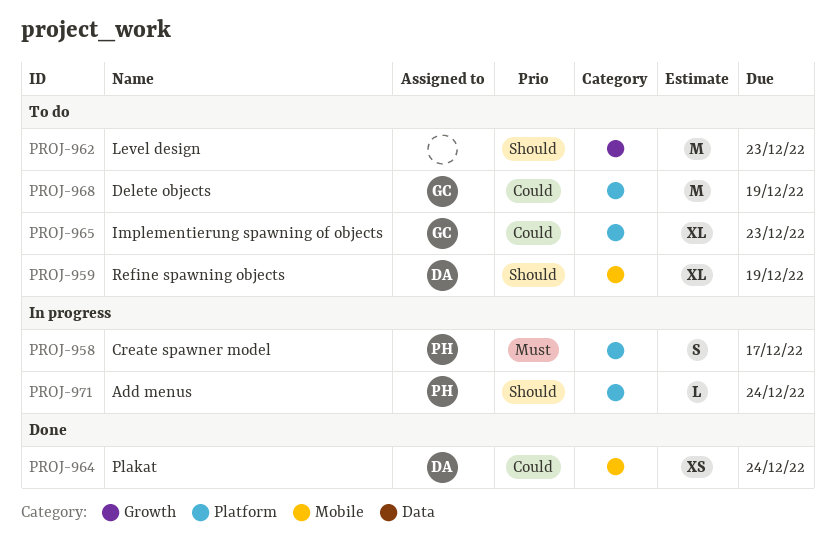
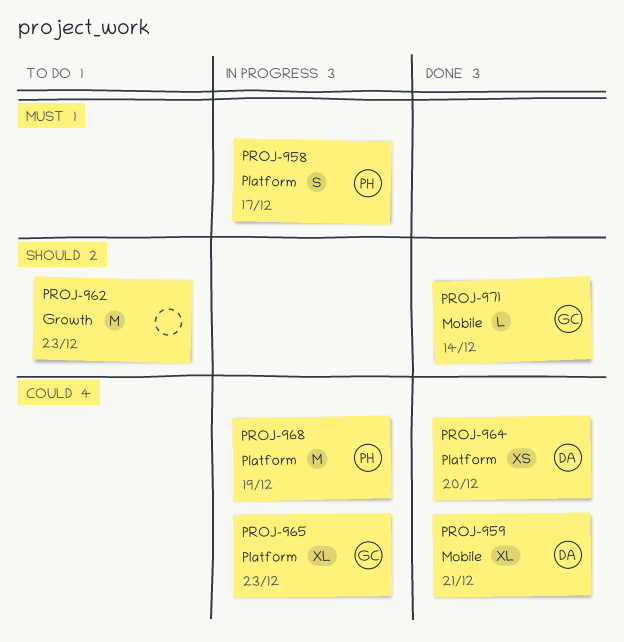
PROJ-959, status: To do -> Done
PROJ-959, priority: Should -> Could
PROJ-959, due: Dec 19 -> Dec 21
PROJ-964, label: Mobile -> Platform
PROJ-964, due: Dec 24 -> Dec 20
PROJ-965, status: To do -> In progress
PROJ-968, status: To do -> In progress
PROJ-968, owner: GC -> PH
PROJ-971, status: In progress -> Done
PROJ-971, owner: PH -> GC
PROJ-971, label: Platform -> Mobile
PROJ-971, due: Dec 24 -> Dec 14

